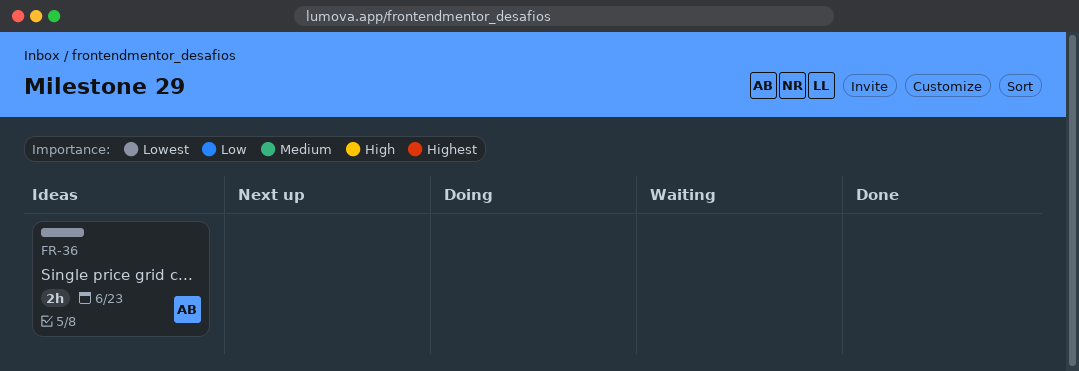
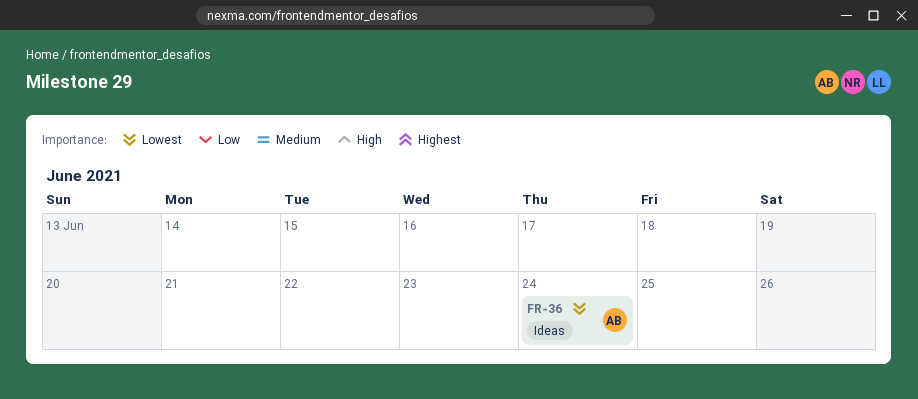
FR-36, due: Jun 23 -> Jun 24

